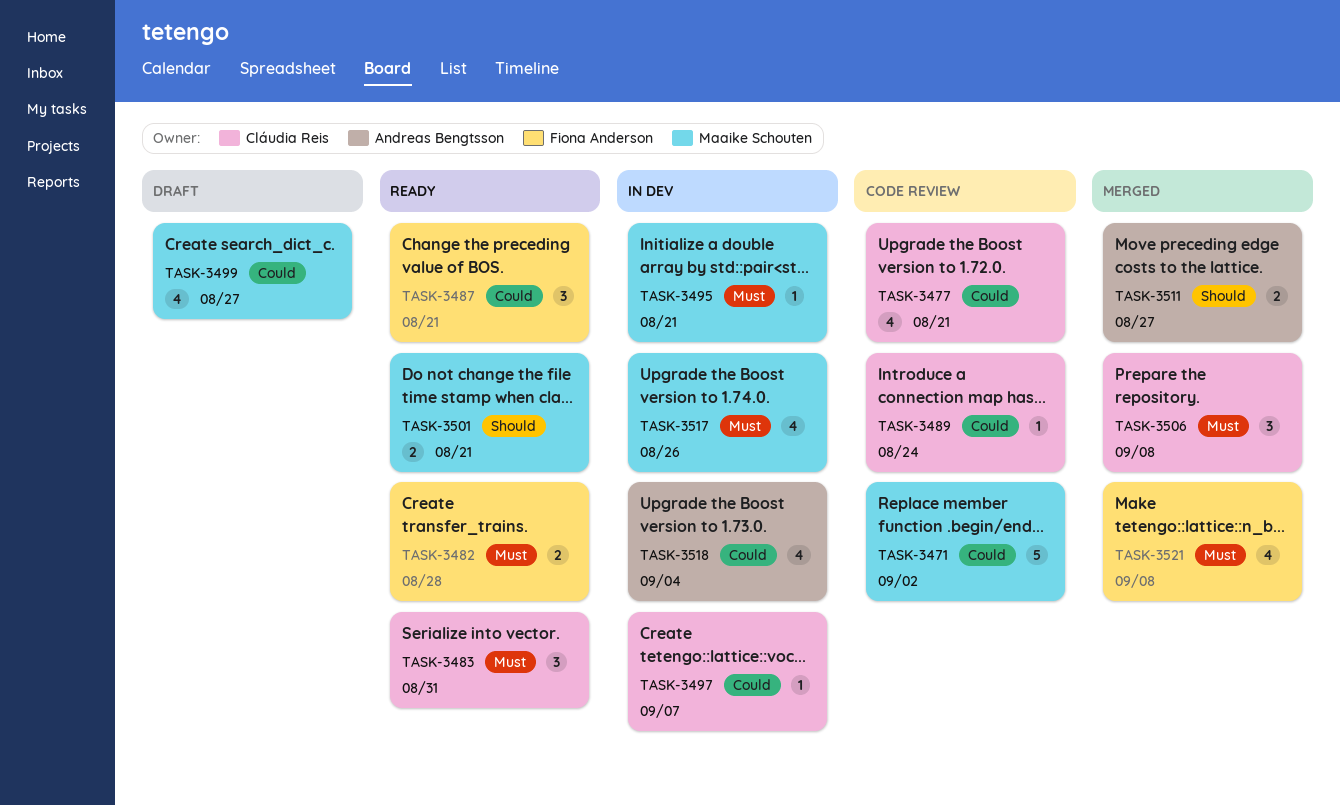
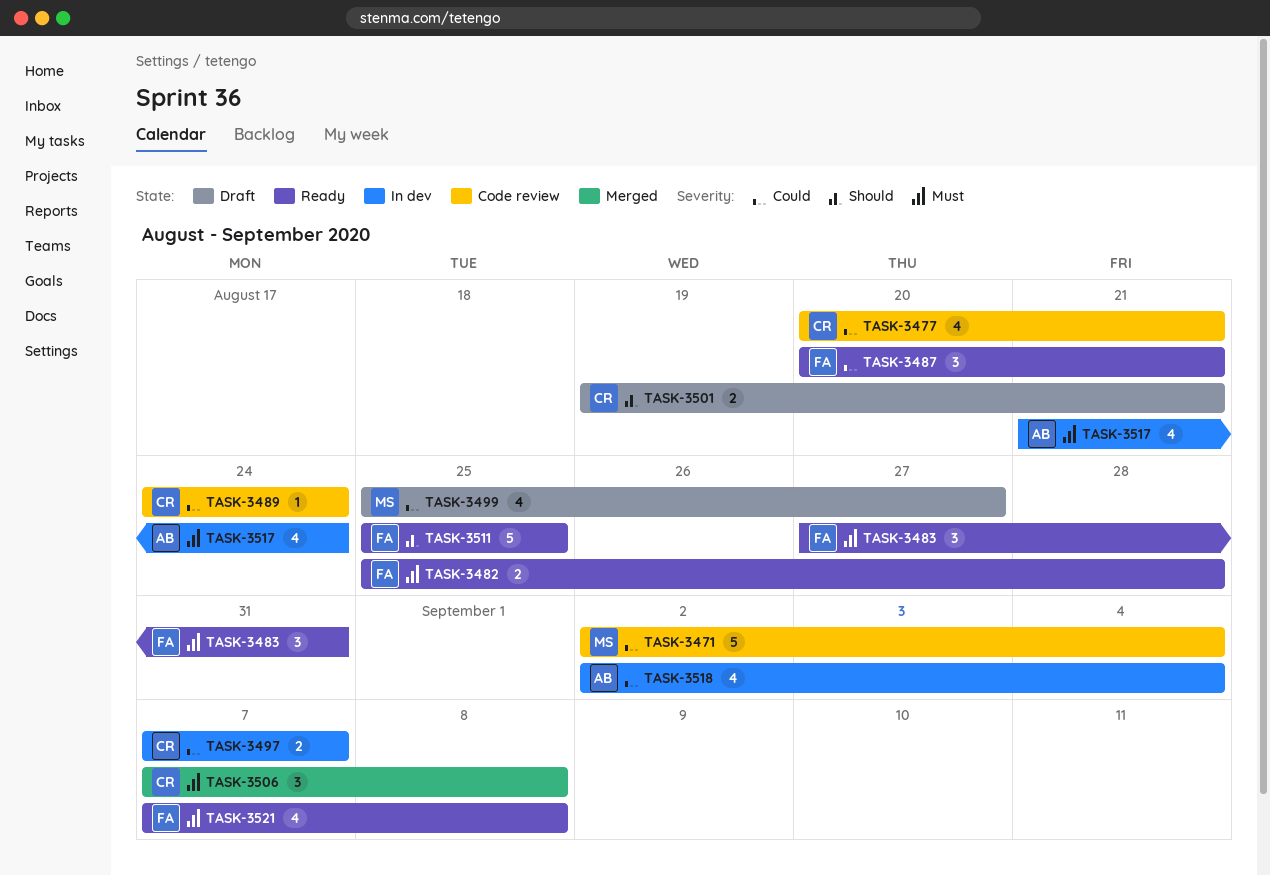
TASK-3471, due: Sep 2 -> Sep 4
TASK-3483, owner: Cláudia Reis -> Fiona Anderson
TASK-3495: present -> none
TASK-3497, estimate: 1 -> 2
TASK-3501, status: Ready -> Draft
TASK-3501, owner: Maaike Schouten -> Cláudia Reis
TASK-3511, status: Merged -> Ready
TASK-3511, owner: Andreas Bengtsson -> Fiona Anderson
TASK-3511, estimate: 2 -> 5
TASK-3511, due: Aug 27 -> Aug 25
TASK-3517, owner: Maaike Schouten -> Andreas Bengtsson
TASK-3517, due: Aug 26 -> Aug 24
TASK-3521, status: Merged -> Ready

